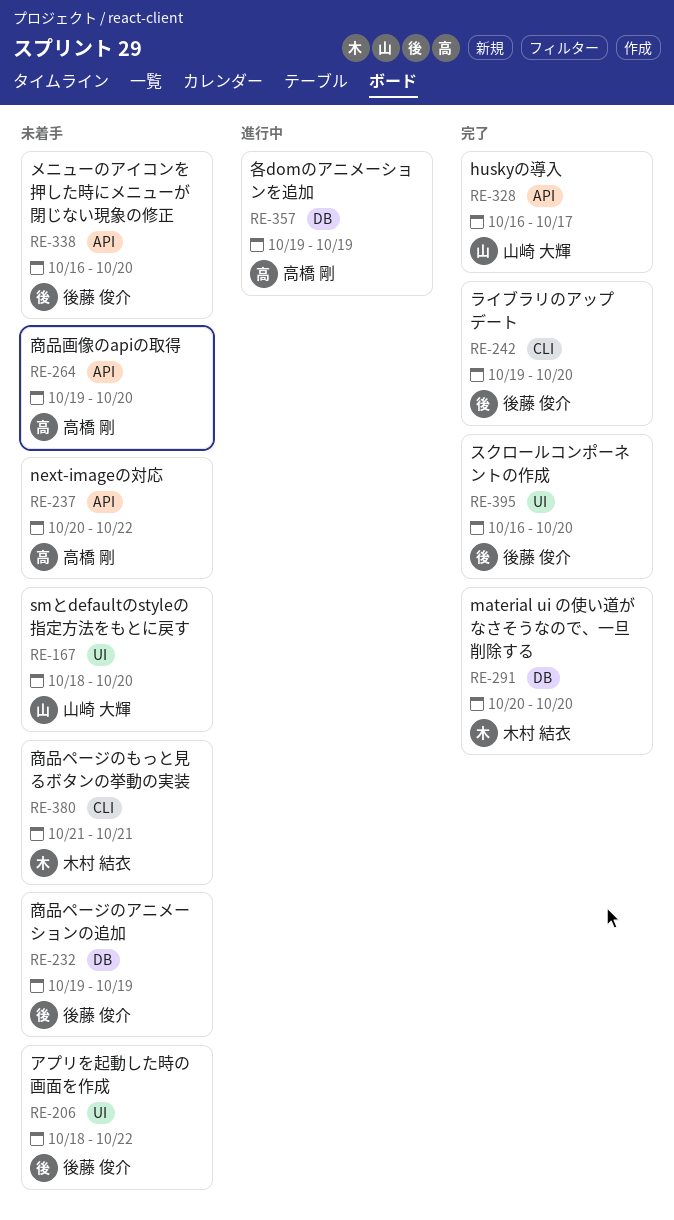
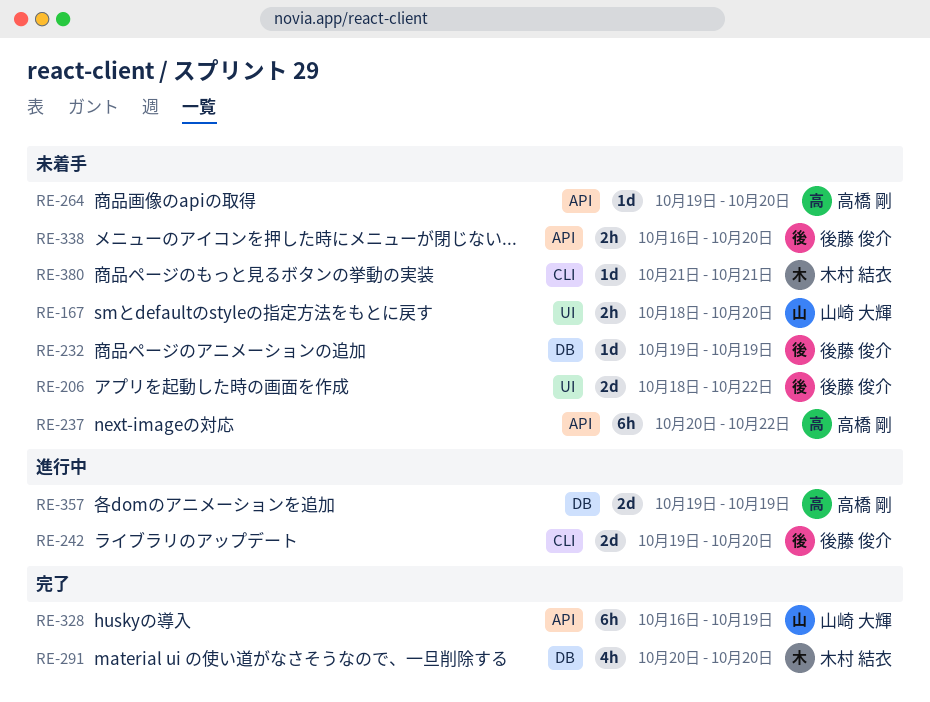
RE-242, status: 完了 -> 進行中
RE-328, due: Oct 17 -> Oct 19
RE-395: present -> none

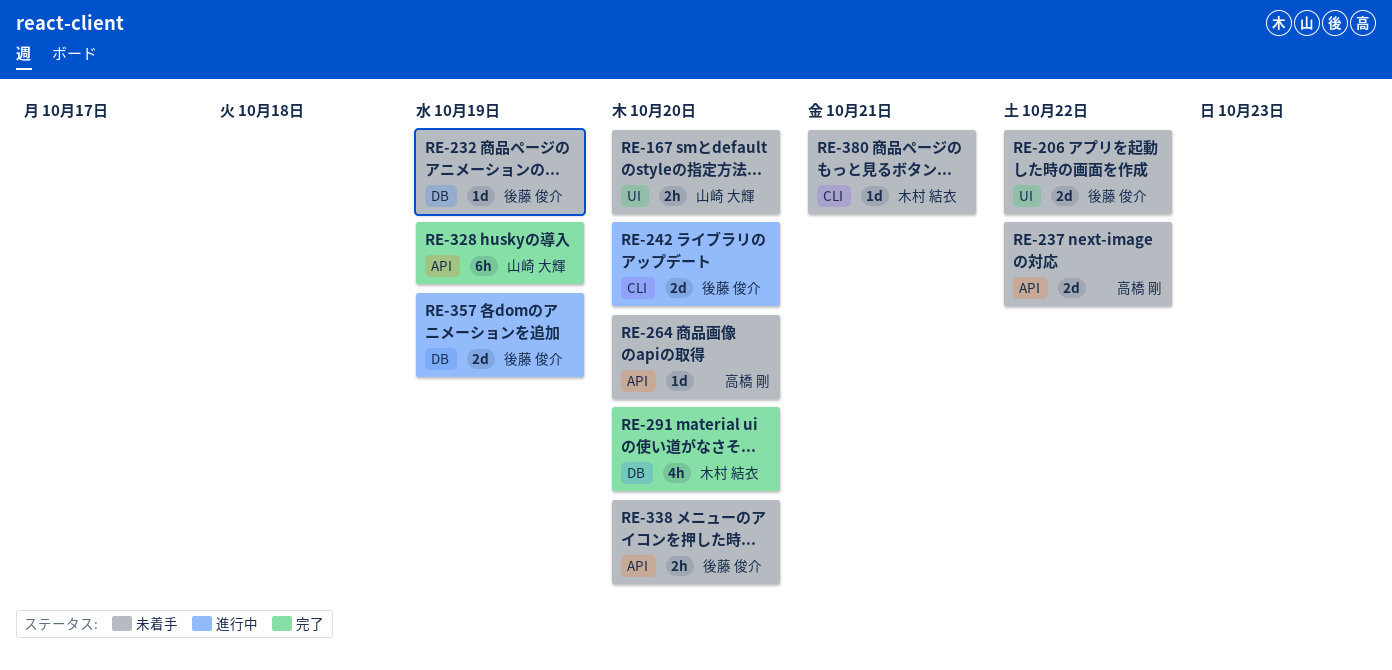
RE-237, estimate: 6h -> 2d
RE-357, owner: 高橋 剛 -> 後藤 俊介

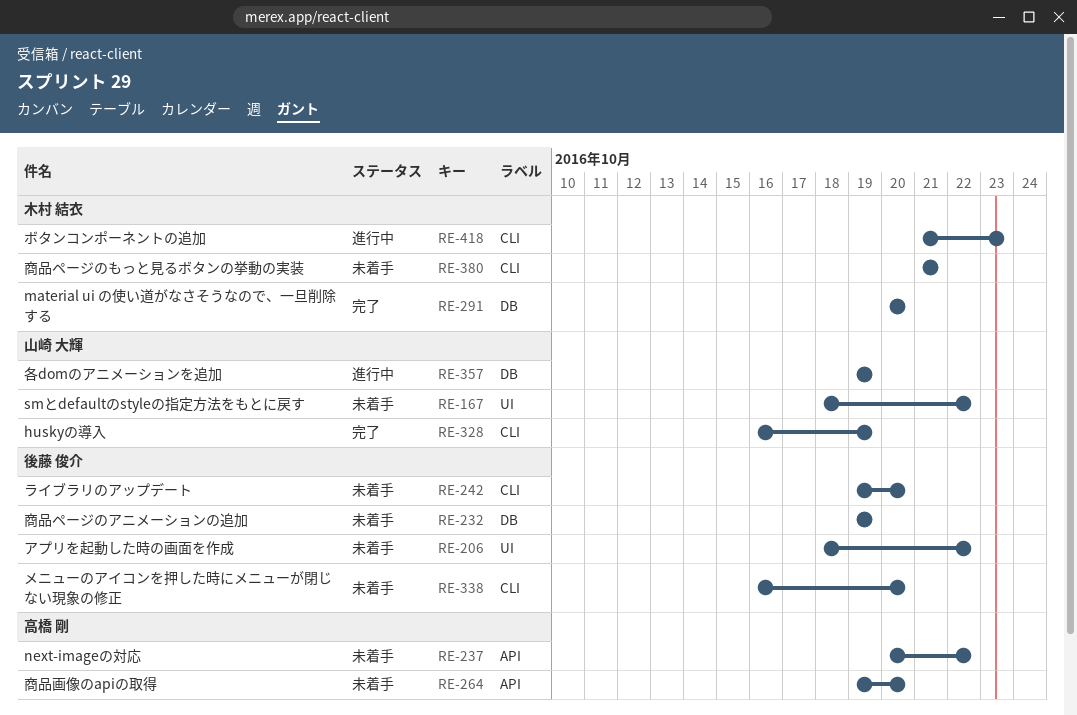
RE-167, due: Oct 20 -> Oct 22
RE-242, status: 進行中 -> 未着手
RE-328, label: API -> CLI
RE-338, label: API -> CLI
RE-357, owner: 後藤 俊介 -> 山崎 大輝
RE-418: none -> present

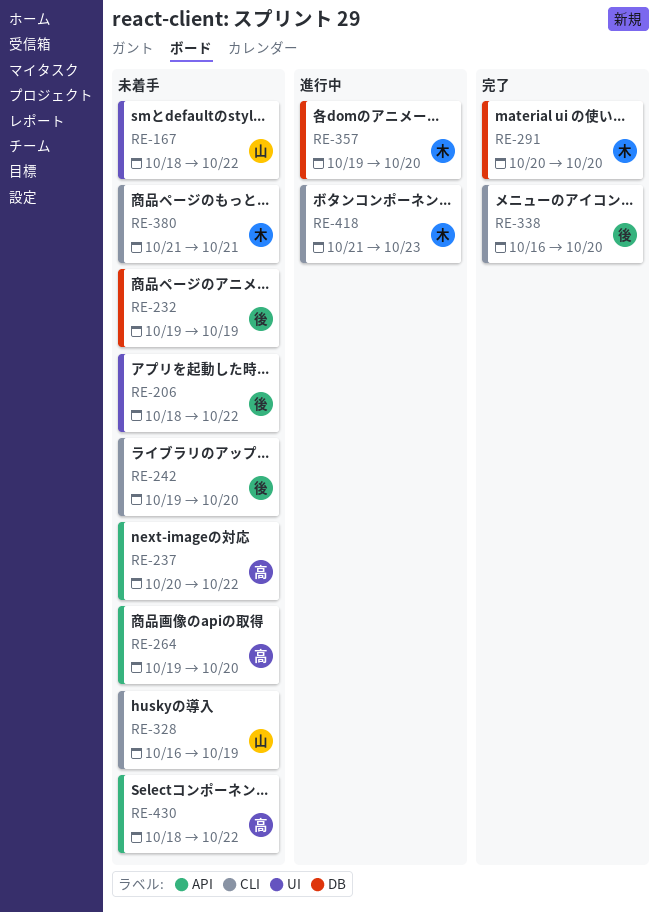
RE-328, status: 完了 -> 未着手
RE-338, status: 未着手 -> 完了
RE-357, owner: 山崎 大輝 -> 木村 結衣
RE-357, due: Oct 19 -> Oct 20
RE-430: none -> present

